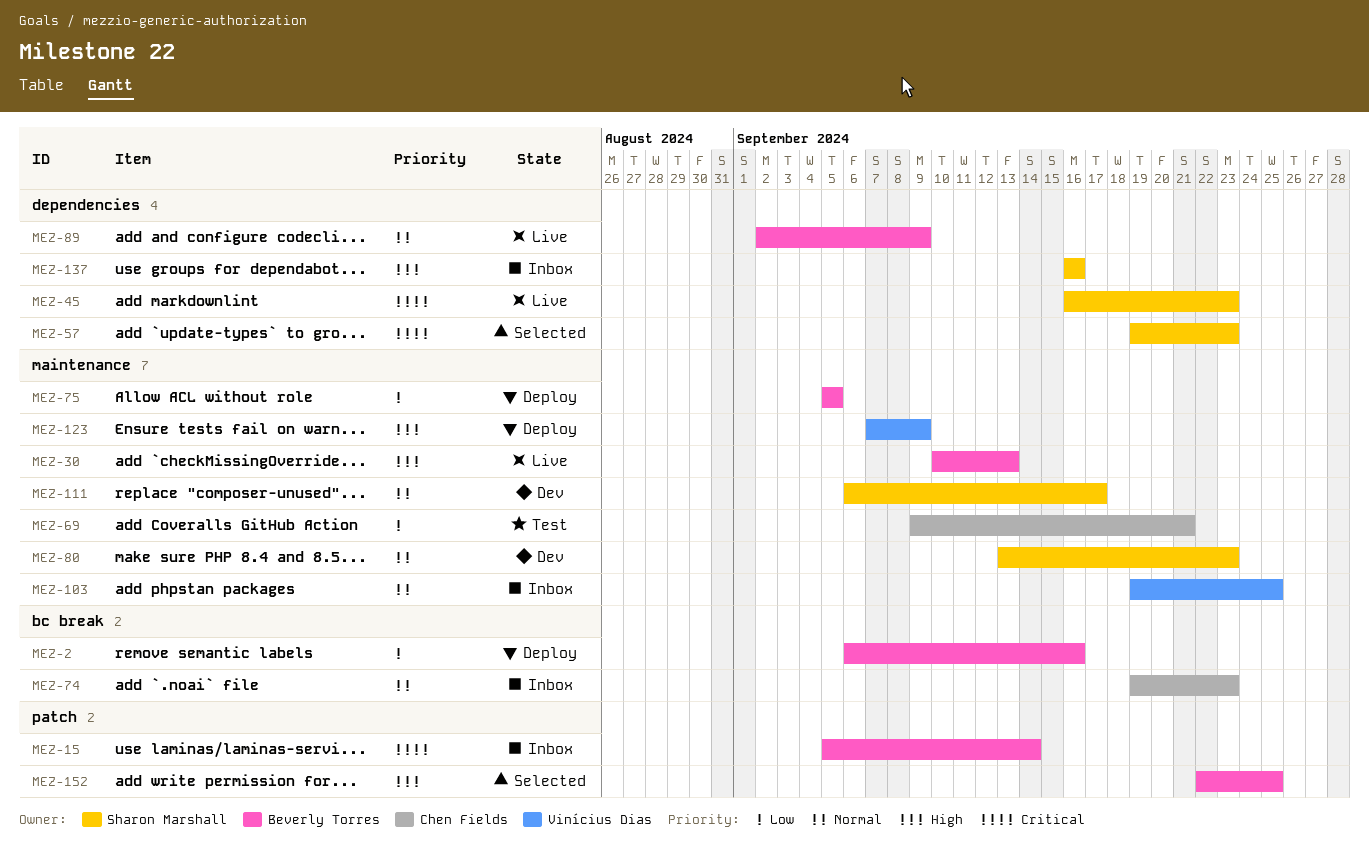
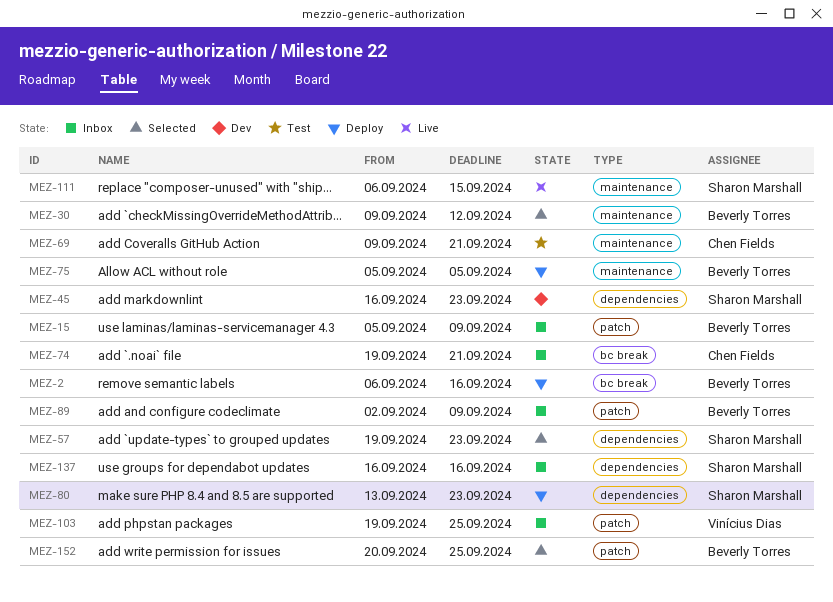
MEZ-15, due: Sep 14 -> Sep 9
MEZ-30, status: Live -> Selected
MEZ-30, start: Sep 10 -> Sep 9
MEZ-30, due: Sep 13 -> Sep 12
MEZ-45, status: Live -> Dev
MEZ-74, due: Sep 23 -> Sep 21
MEZ-80, status: Dev -> Deploy
MEZ-80, label: maintenance -> dependencies
MEZ-89, status: Live -> Inbox
MEZ-89, label: dependencies -> patch
MEZ-103, label: maintenance -> patch
MEZ-111, status: Dev -> Live
MEZ-111, due: Sep 17 -> Sep 15
MEZ-123: present -> none
MEZ-152, start: Sep 22 -> Sep 20

